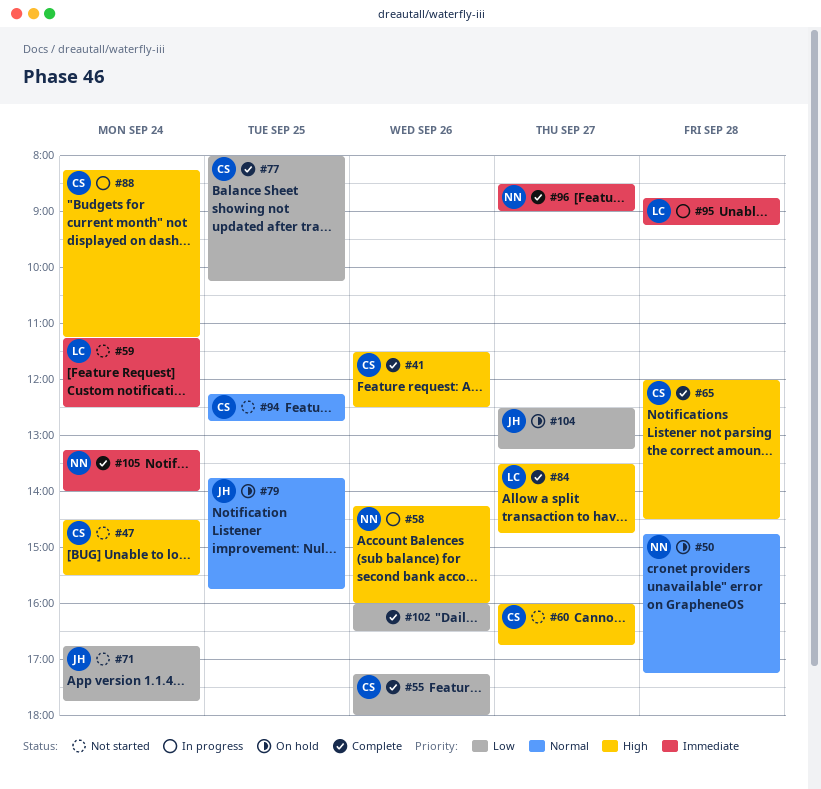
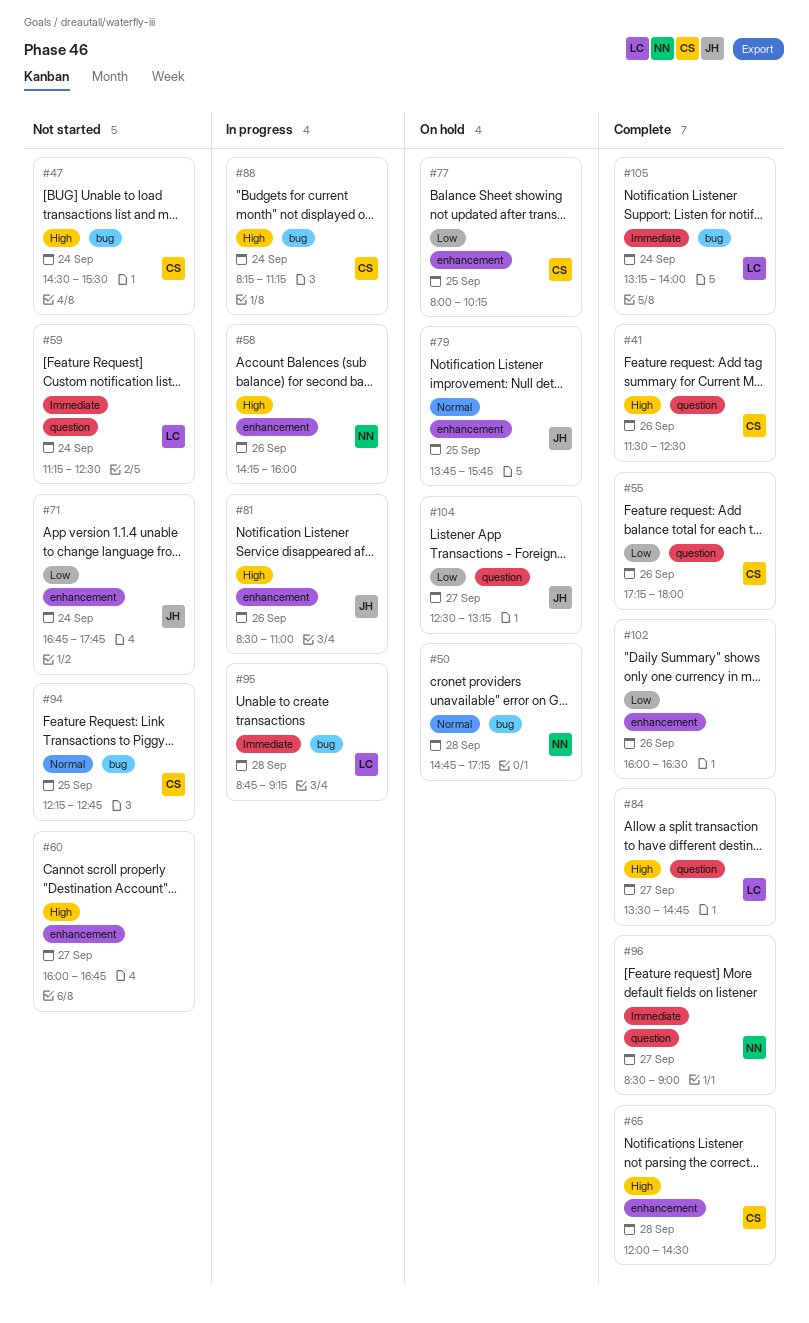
#60, owner: CS -> none
#77, status: Complete -> On hold
#81: none -> present
#105, owner: NN -> LC

